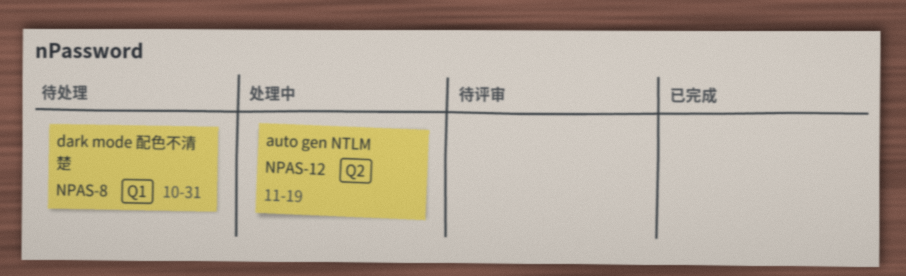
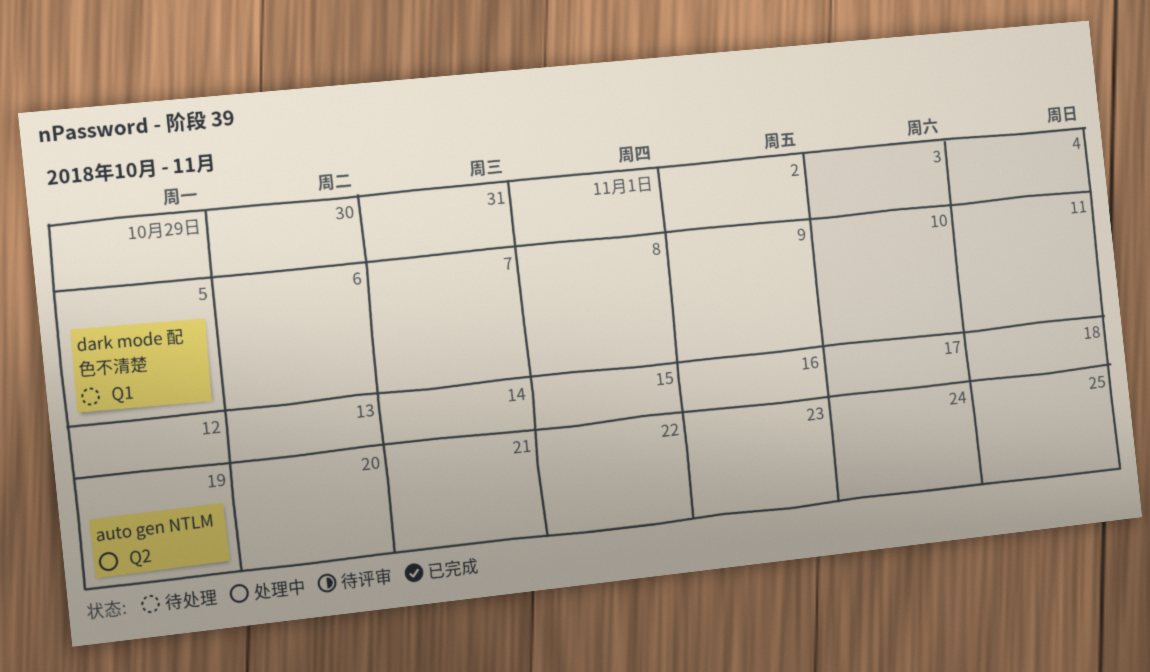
dark mode 配色不清楚, due: Oct 31 -> Nov 5

